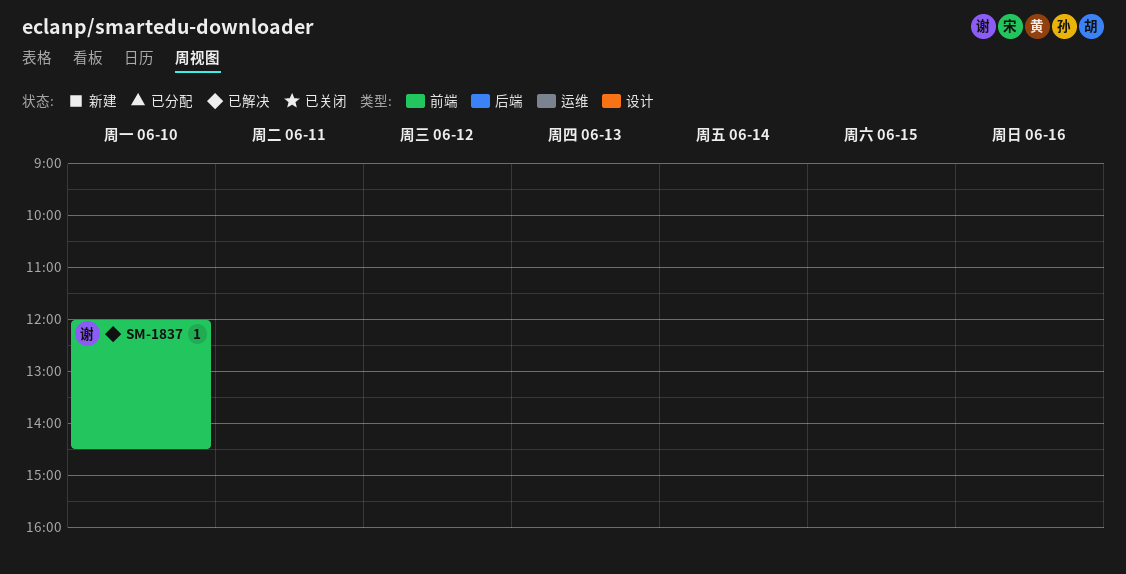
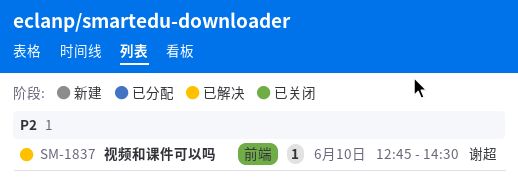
SM-1837, begins: 12:00 -> 12:45

